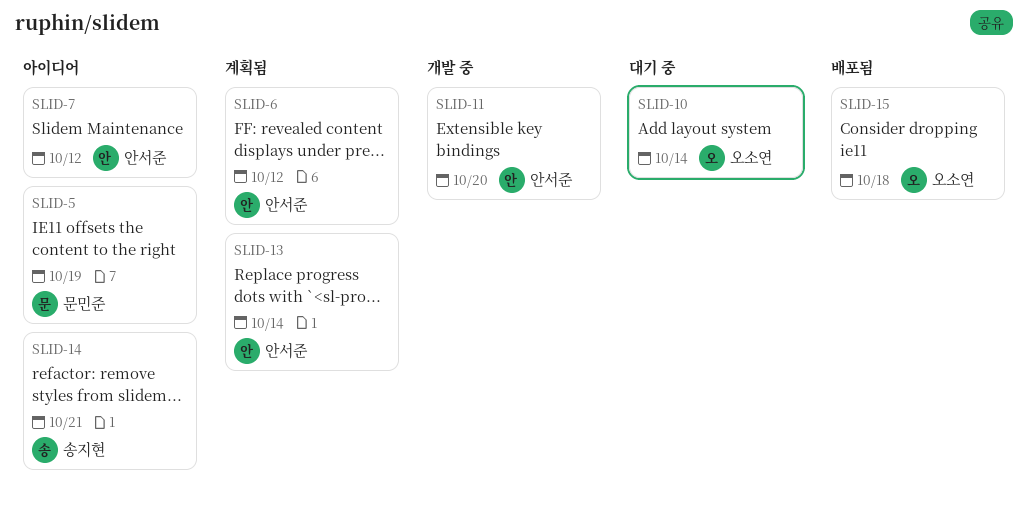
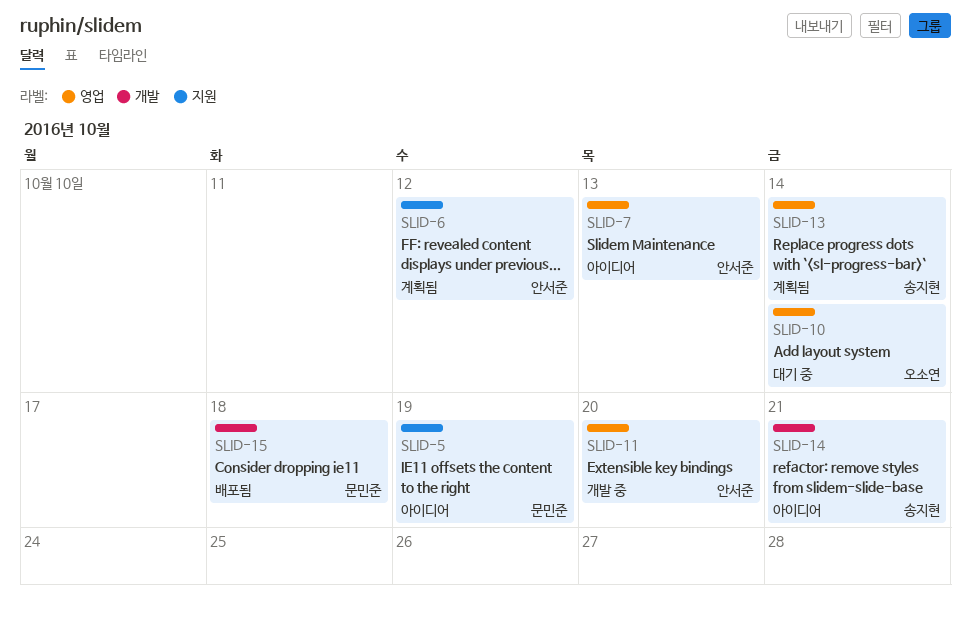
SLID-7, due: Oct 12 -> Oct 13
SLID-13, owner: 안서준 -> 송지현
SLID-15, owner: 오소연 -> 문민준

